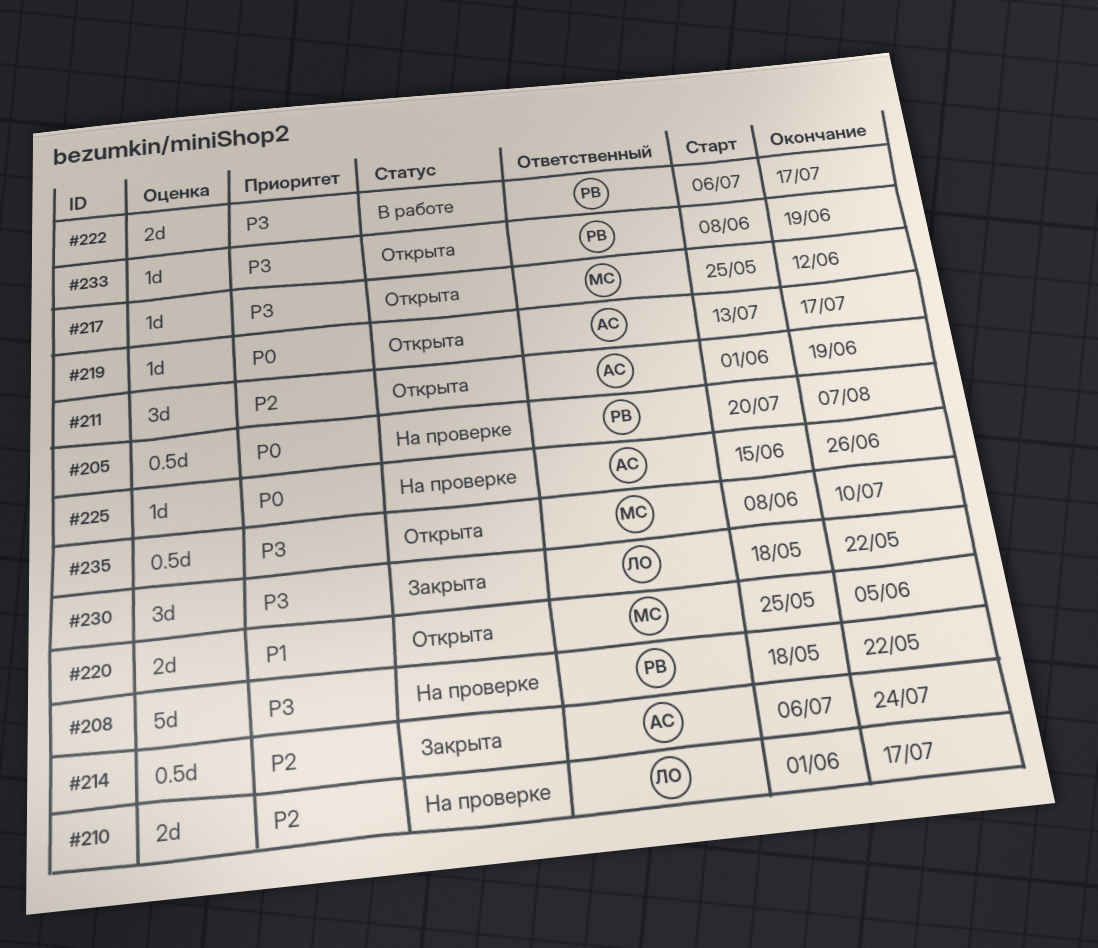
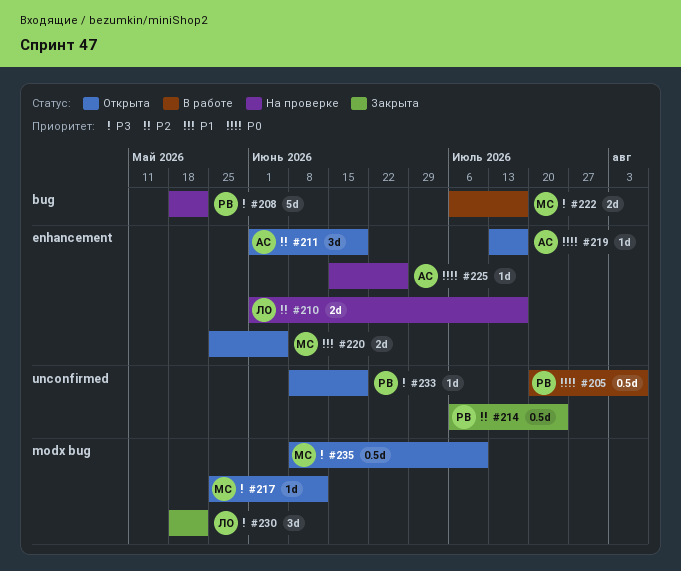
#205, status: На проверке -> В работе
#214, owner: АС -> РВ
#222, owner: РВ -> МС

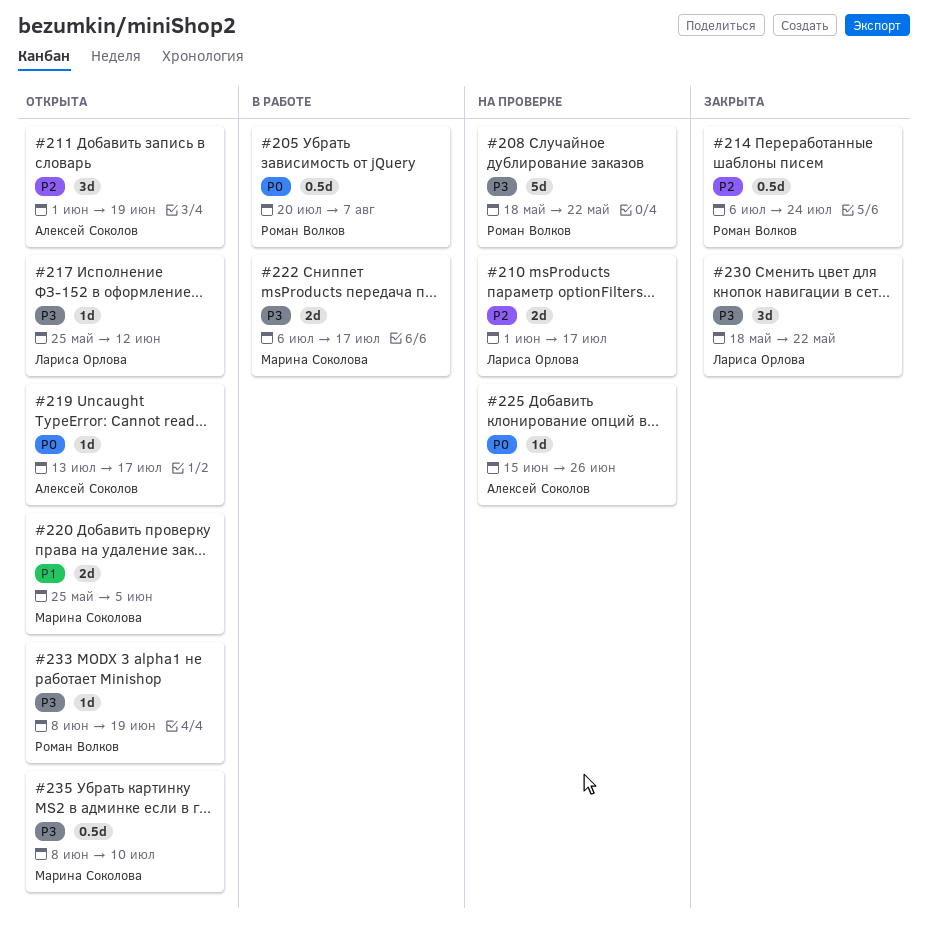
#217, owner: Марина Соколова -> Лариса Орлова

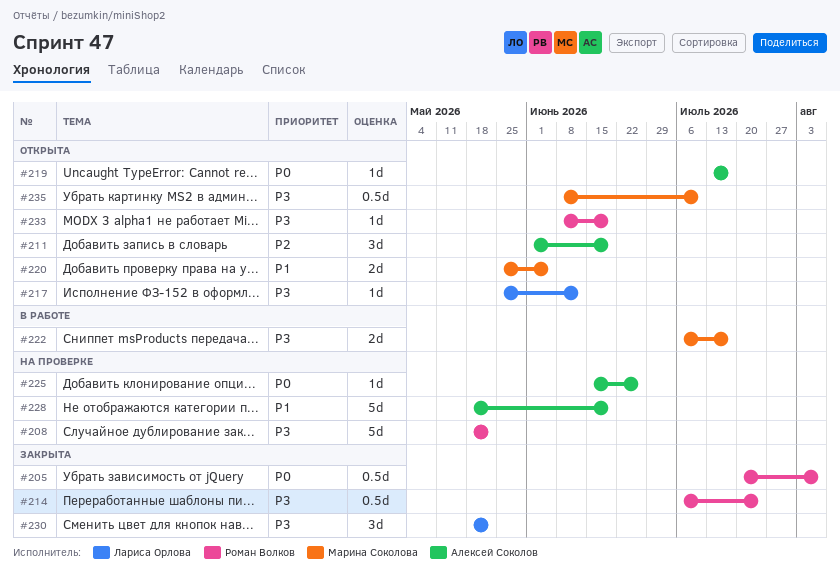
#205, status: В работе -> Закрыта
#210: present -> none
#214, priority: P2 -> P3
#228: none -> present

